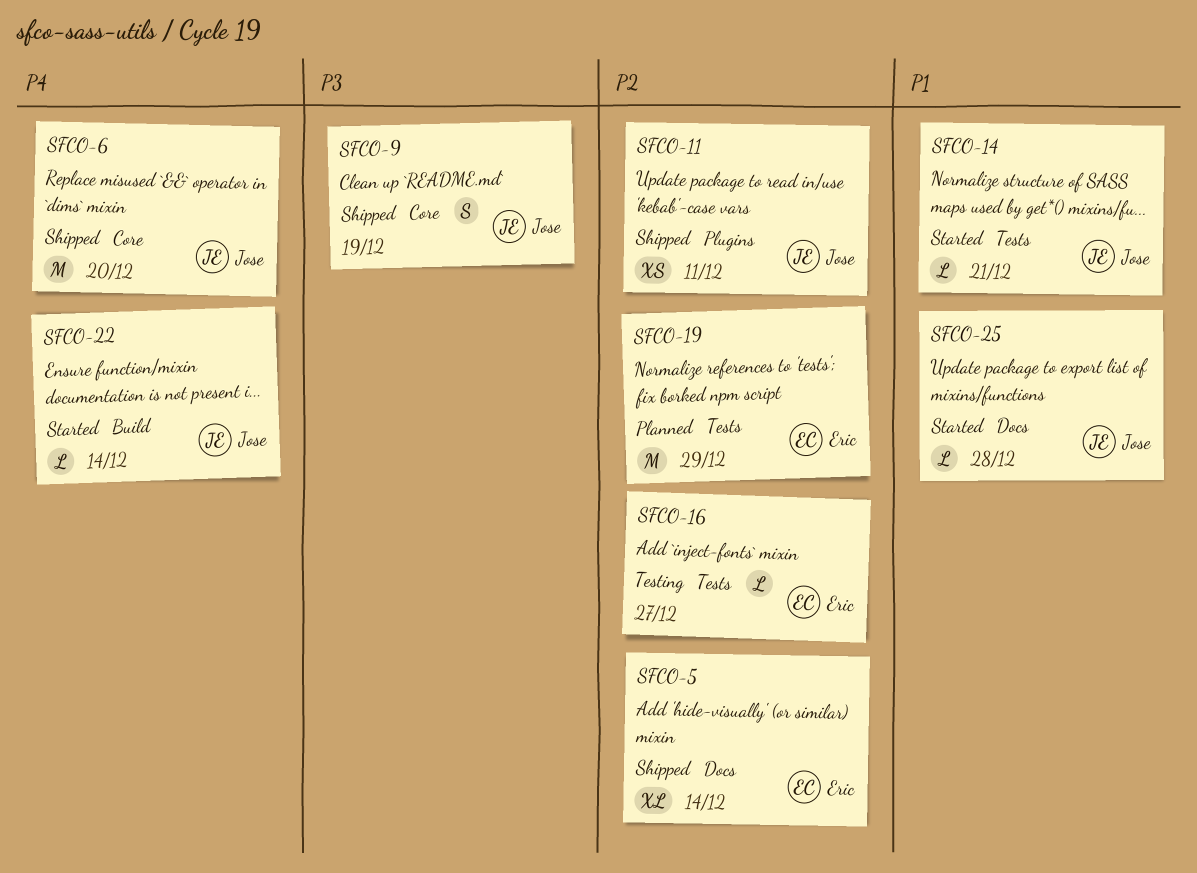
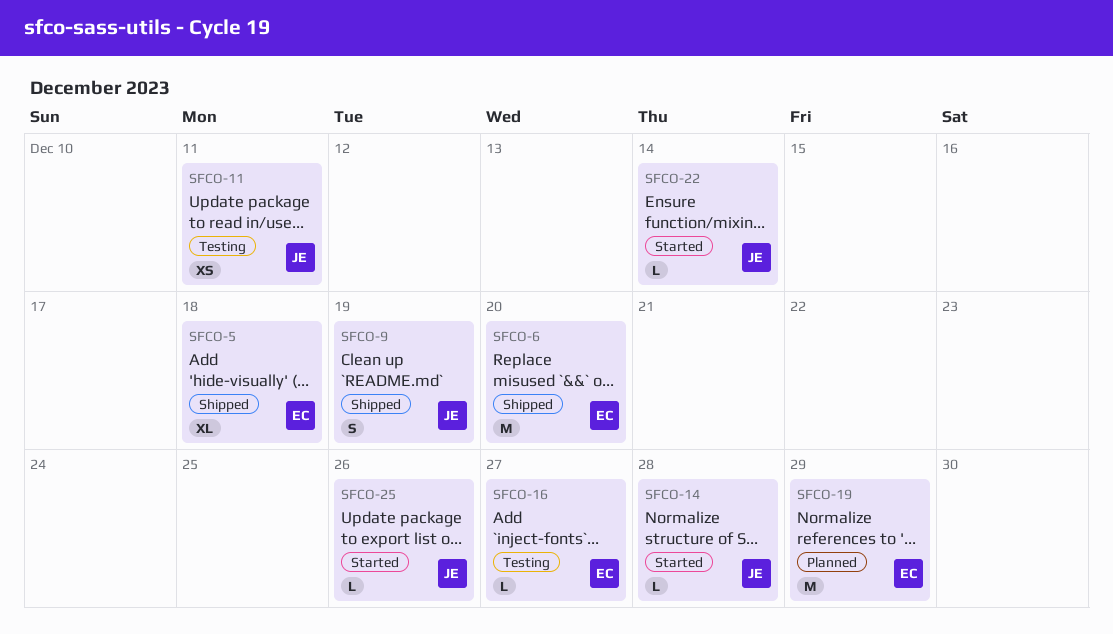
SFCO-5, due: Dec 14 -> Dec 18
SFCO-6, owner: Jose -> Eric
SFCO-11, status: Shipped -> Testing
SFCO-14, due: Dec 21 -> Dec 28
SFCO-25, due: Dec 28 -> Dec 26

